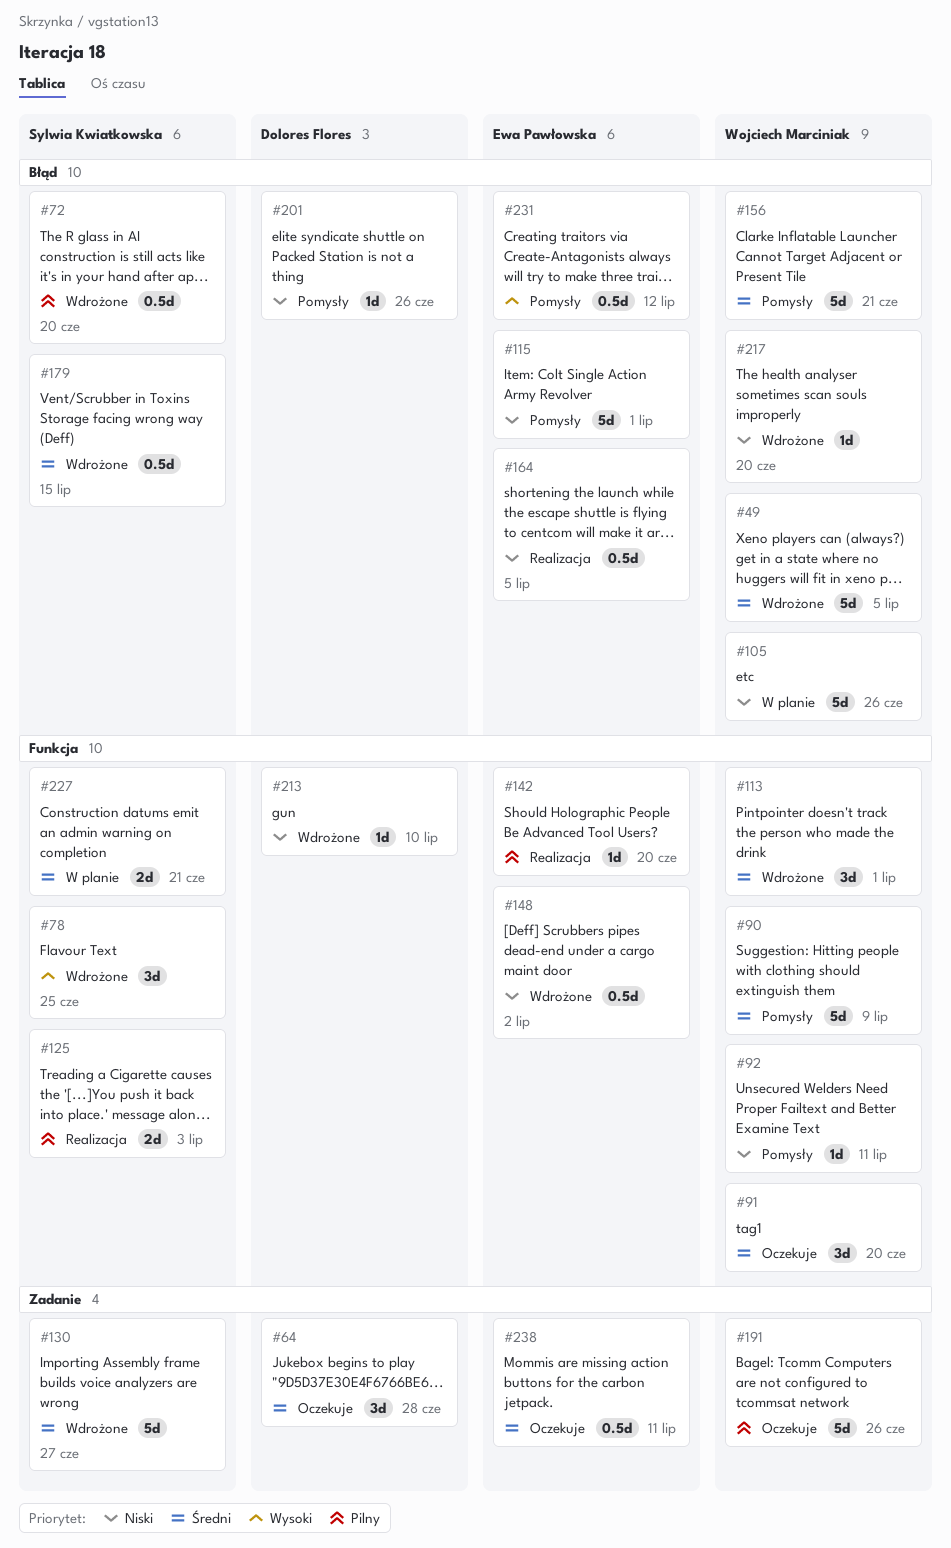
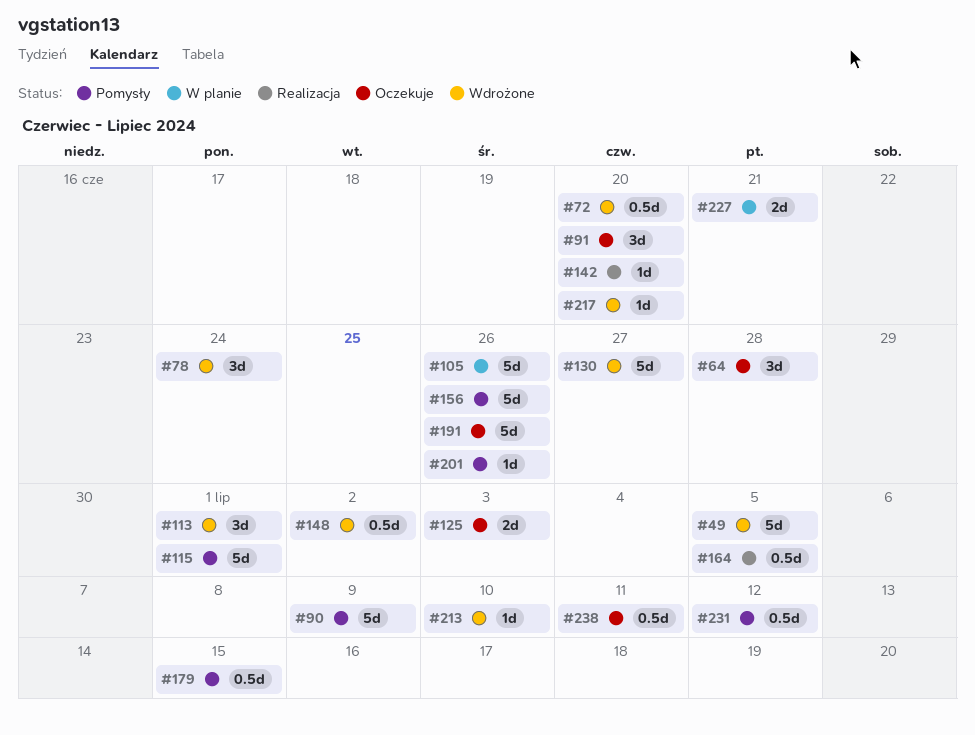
#78, due: Jun 25 -> Jun 24
#92: present -> none
#125, status: Realizacja -> Oczekuje
#156, due: Jun 21 -> Jun 26
#179, status: Wdrożone -> Pomysły

